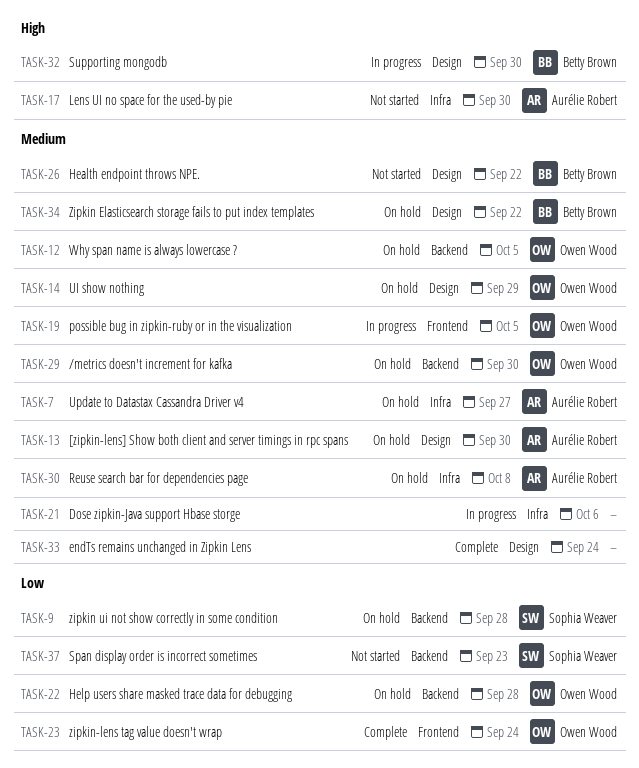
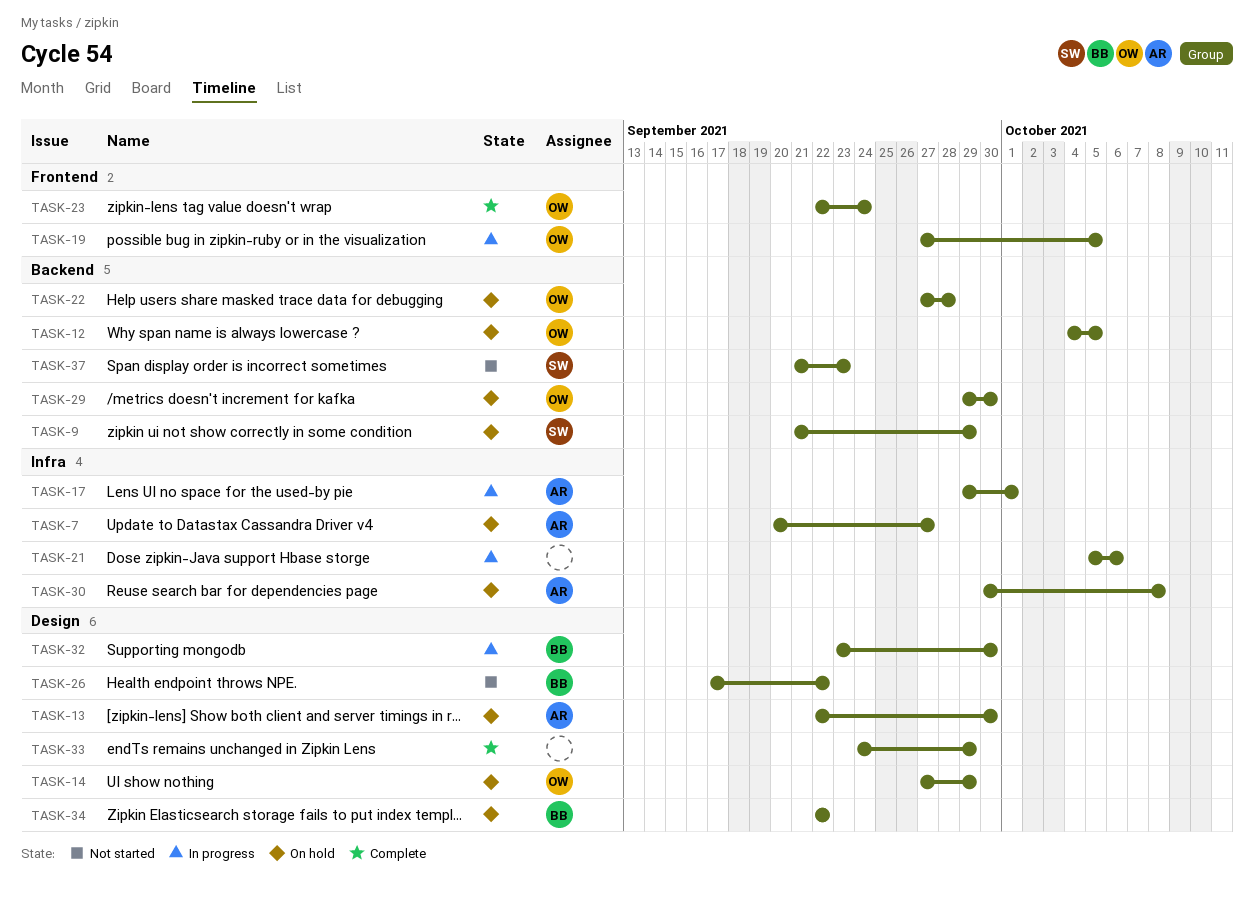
TASK-9, due: Sep 28 -> Sep 29
TASK-17, status: Not started -> In progress
TASK-17, due: Sep 30 -> Oct 1
TASK-33, due: Sep 24 -> Sep 29

